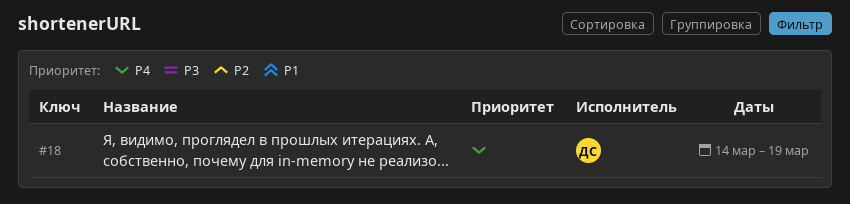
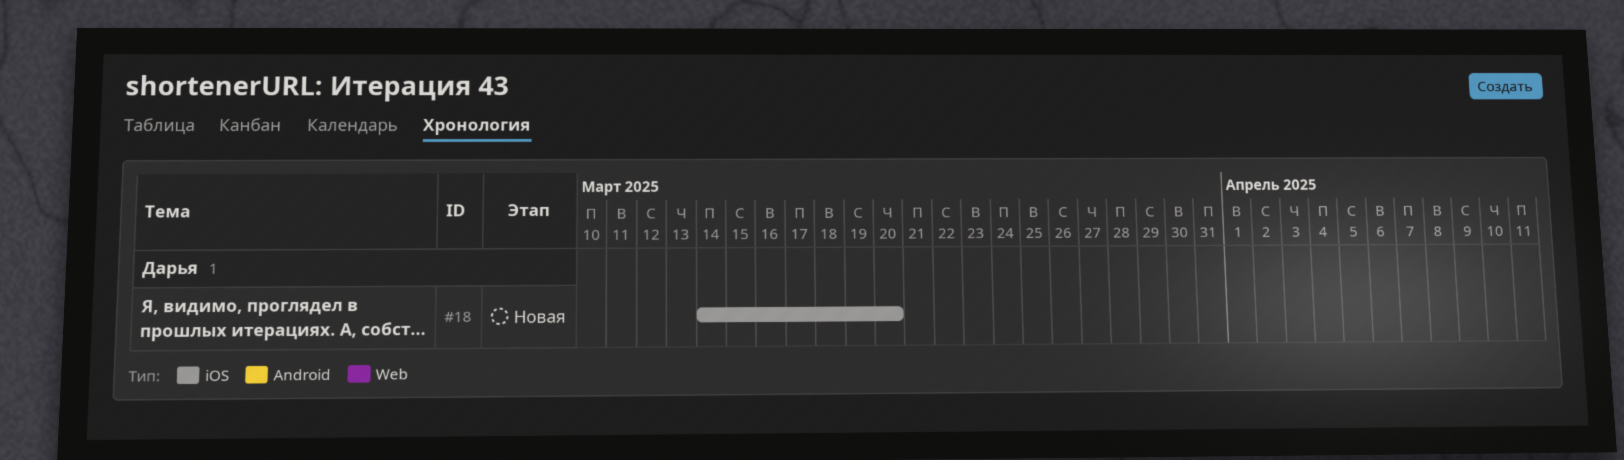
#18, due: Mar 19 -> Mar 20

